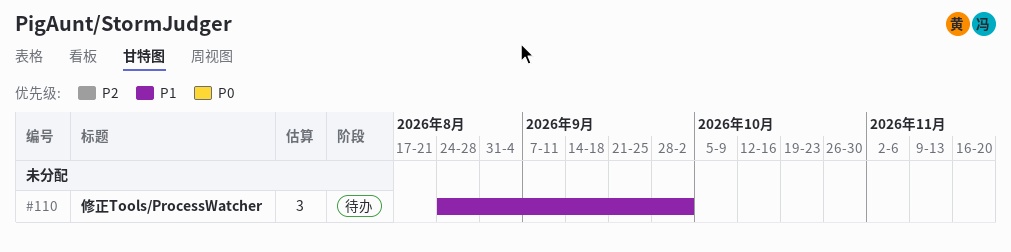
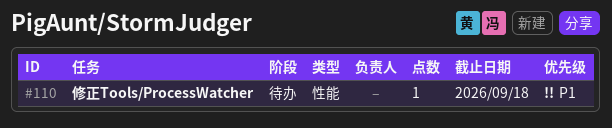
#110, estimate: 3 -> 1
#110, due: Oct 2 -> Sep 18

